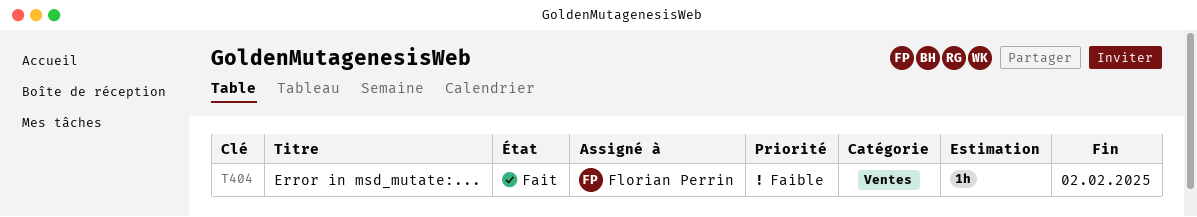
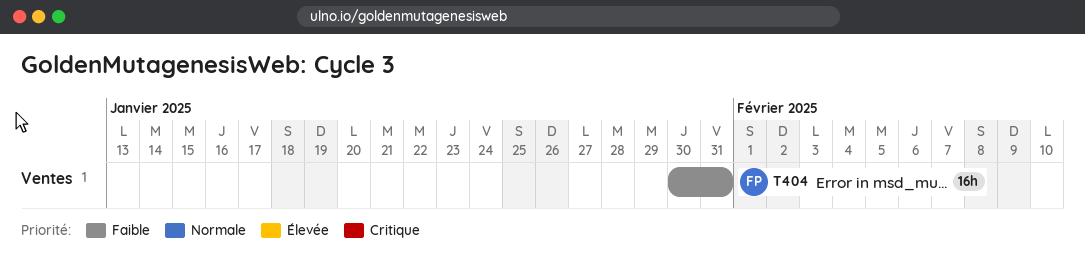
T404, estimate: 1h -> 16h
T404, due: Feb 2 -> Jan 31

